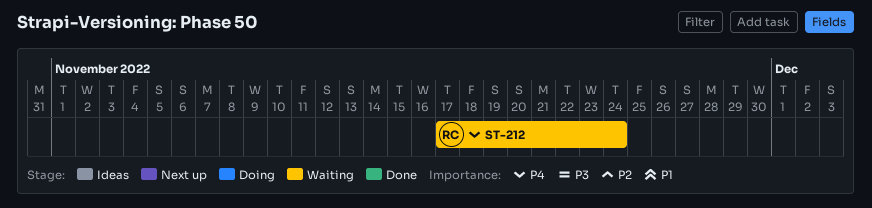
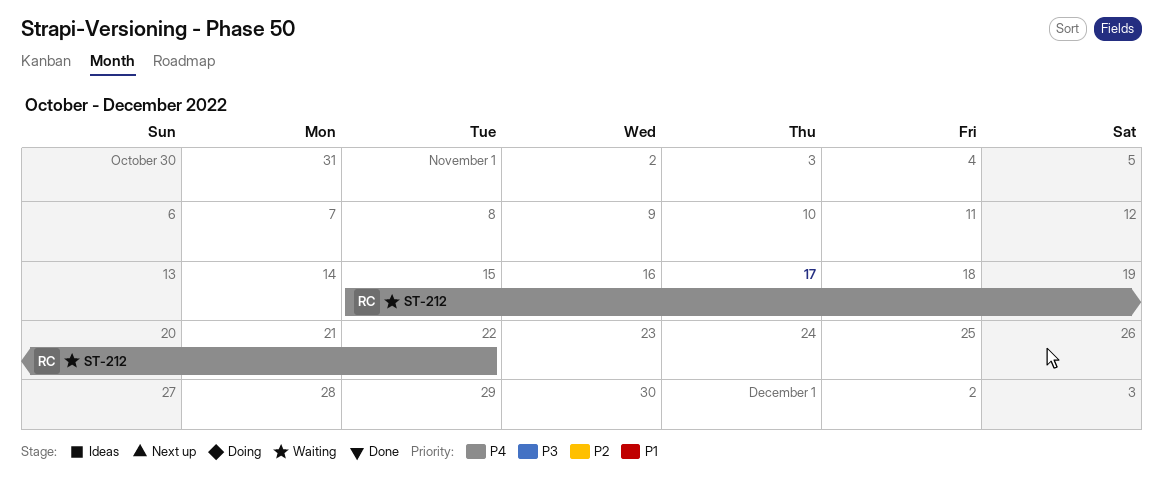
ST-212, start: Nov 17 -> Nov 15
ST-212, due: Nov 24 -> Nov 22

